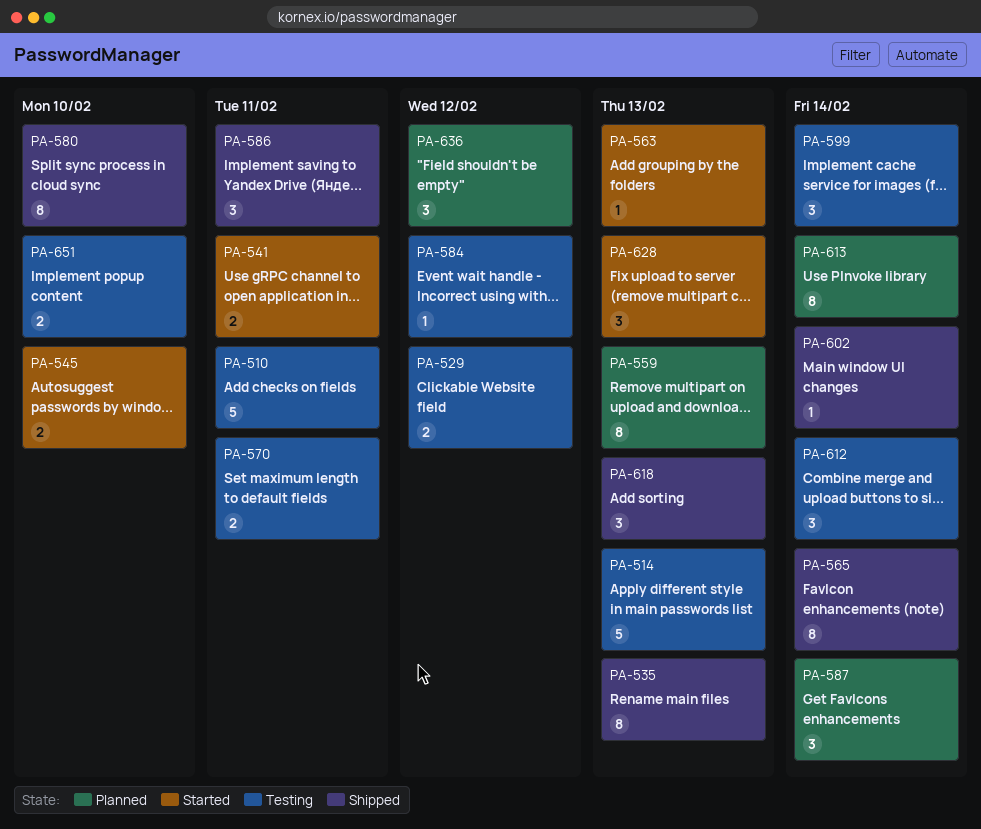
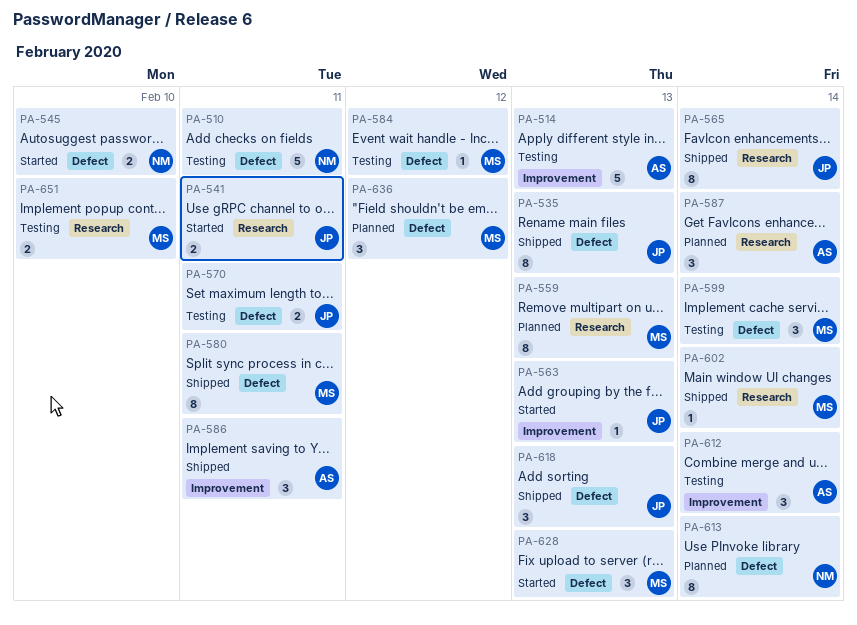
PA-529: present -> none
PA-580, due: Feb 10 -> Feb 11

